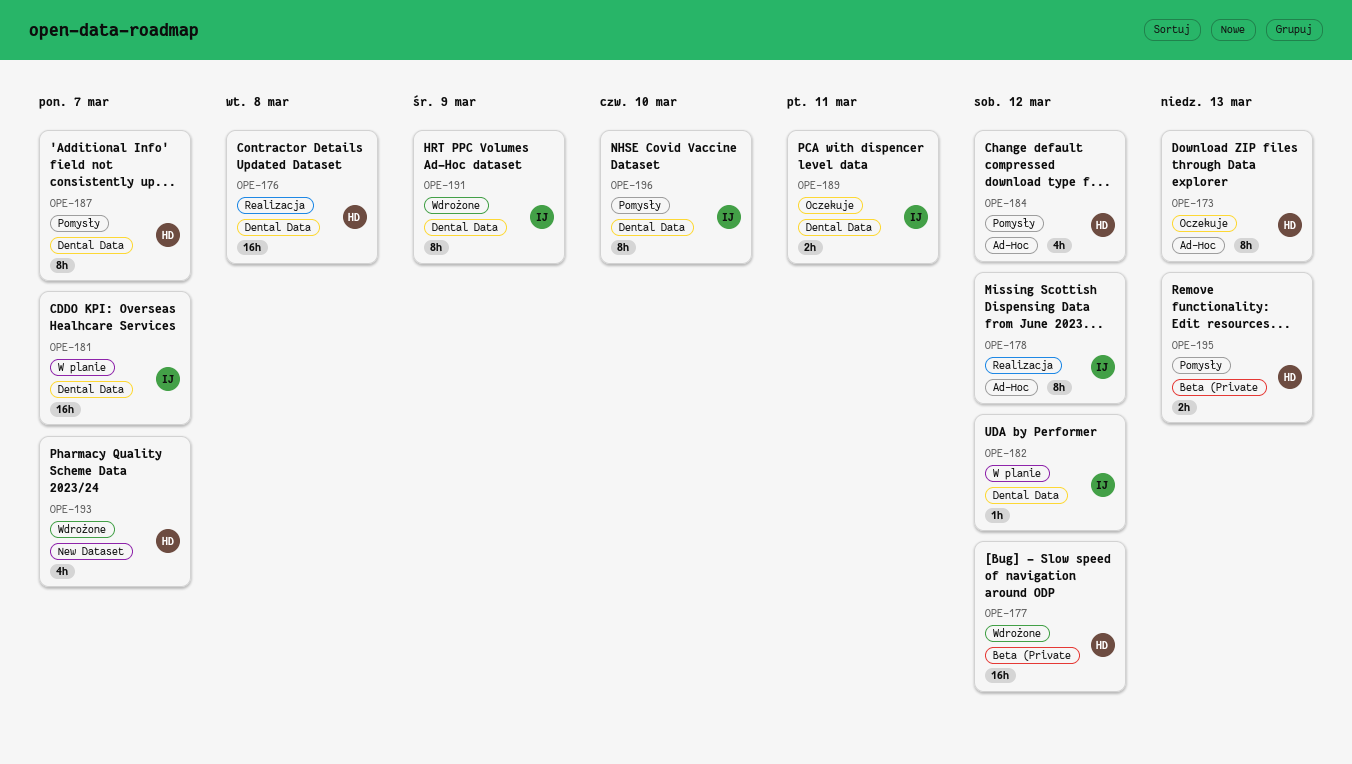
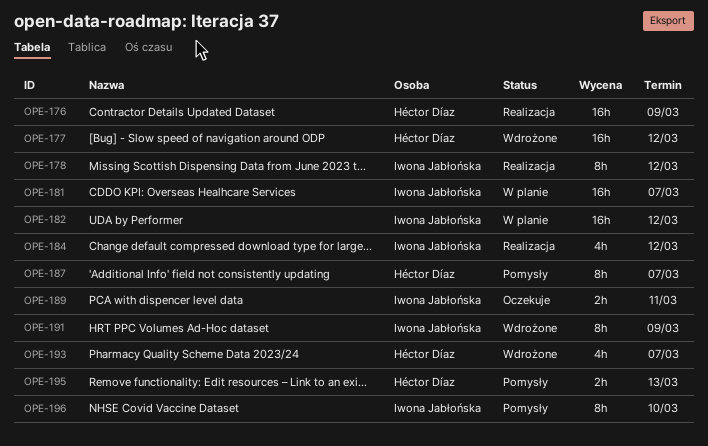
OPE-173: present -> none
OPE-176, due: Mar 8 -> Mar 9
OPE-182, estimate: 1h -> 16h
OPE-184, status: Pomysły -> Realizacja
OPE-184, owner: Héctor Díaz -> Iwona Jabłońska

